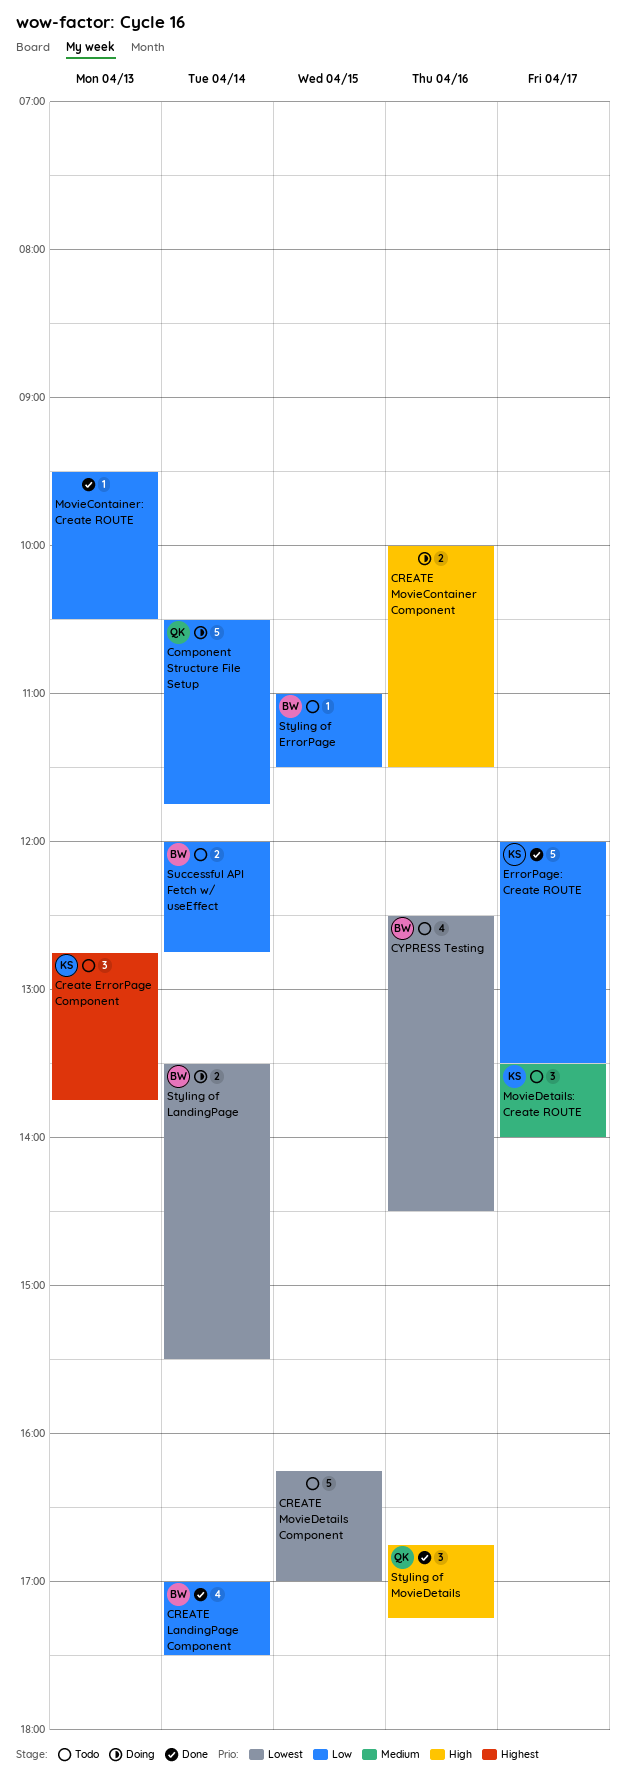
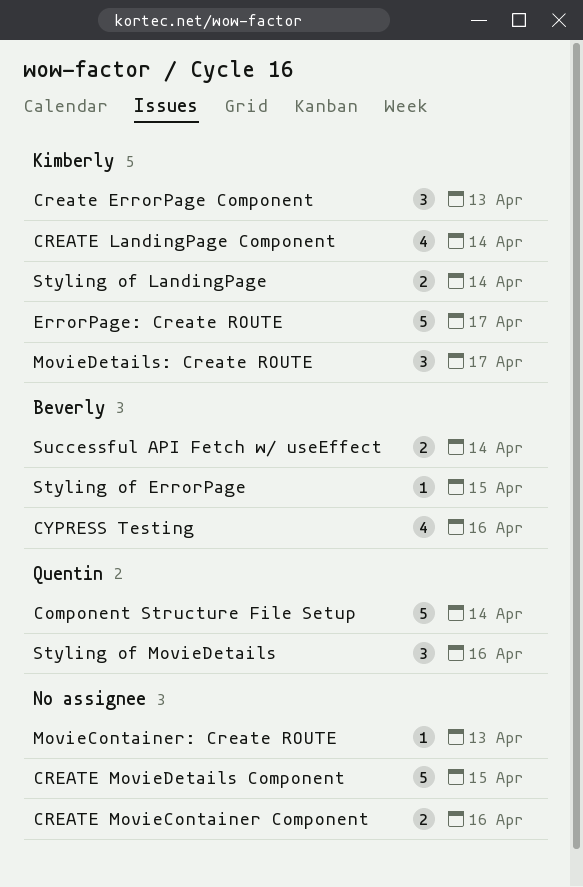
CREATE LandingPage Component, owner: Beverly -> Kimberly
Styling of LandingPage, owner: Beverly -> Kimberly

